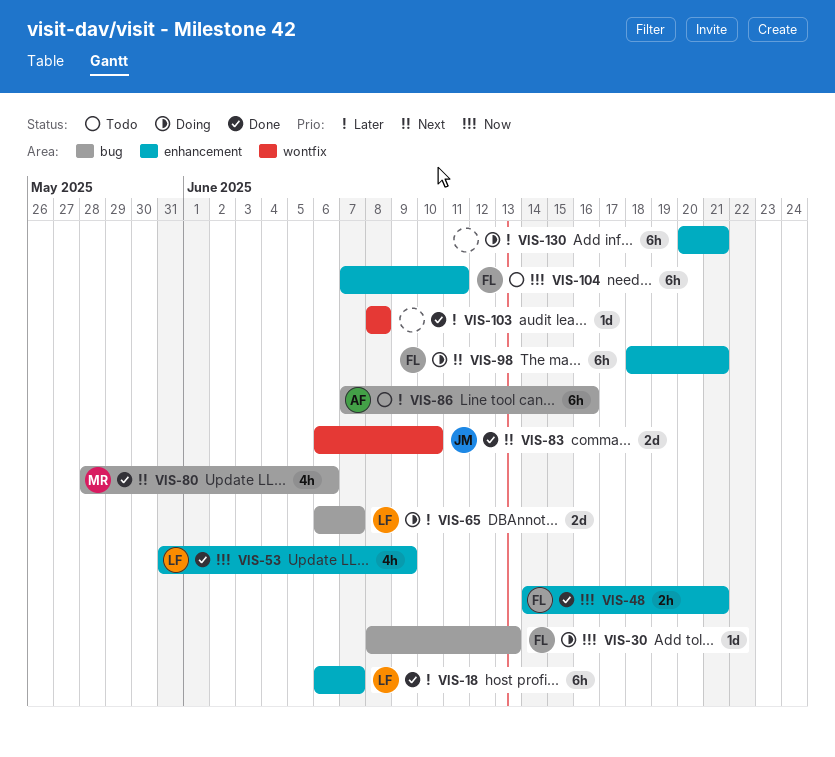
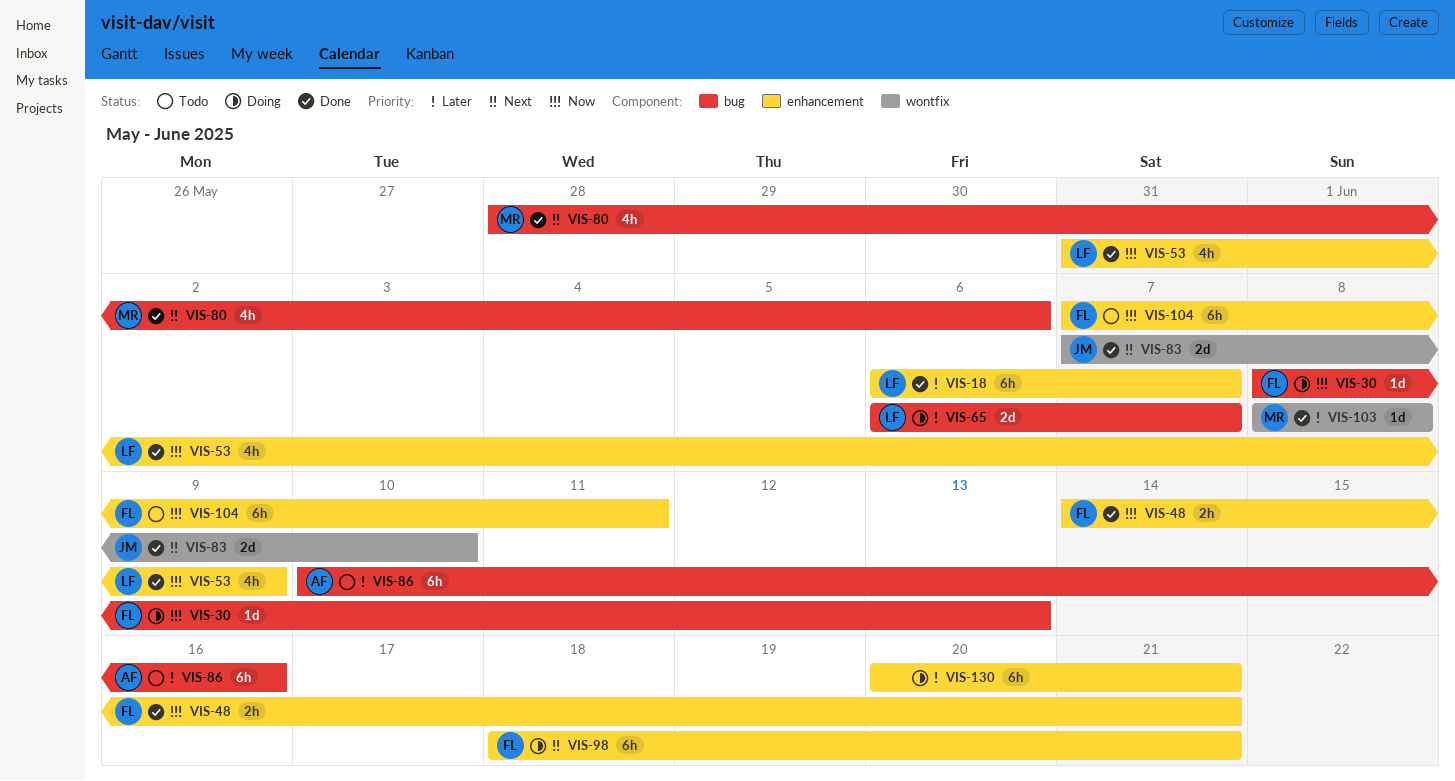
VIS-83, start: Jun 6 -> Jun 7
VIS-86, start: Jun 7 -> Jun 10
VIS-103, owner: none -> MR

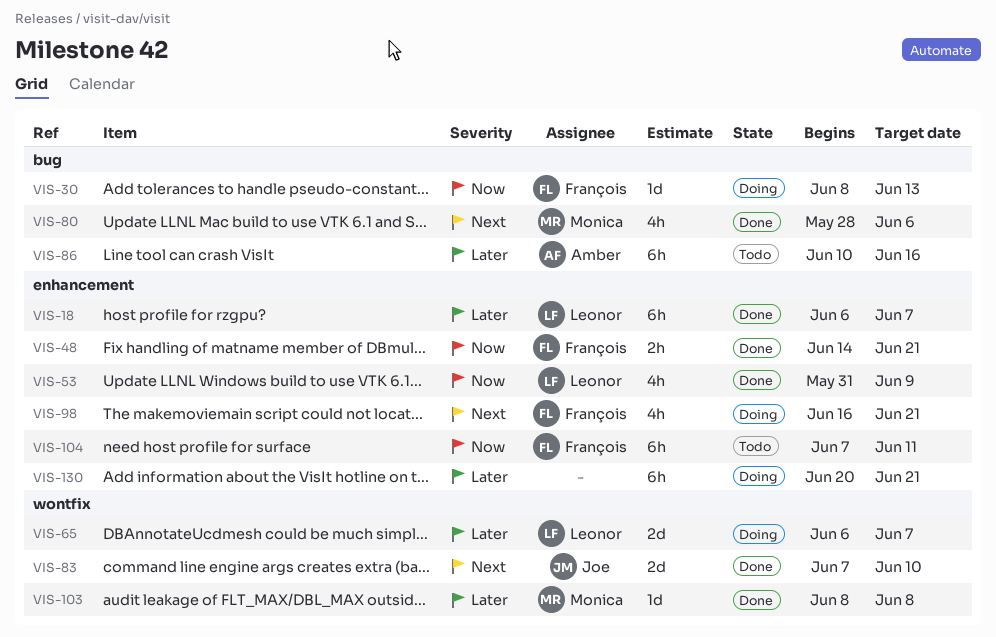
VIS-65, label: bug -> wontfix
VIS-98, estimate: 6h -> 4h
VIS-98, start: Jun 18 -> Jun 16

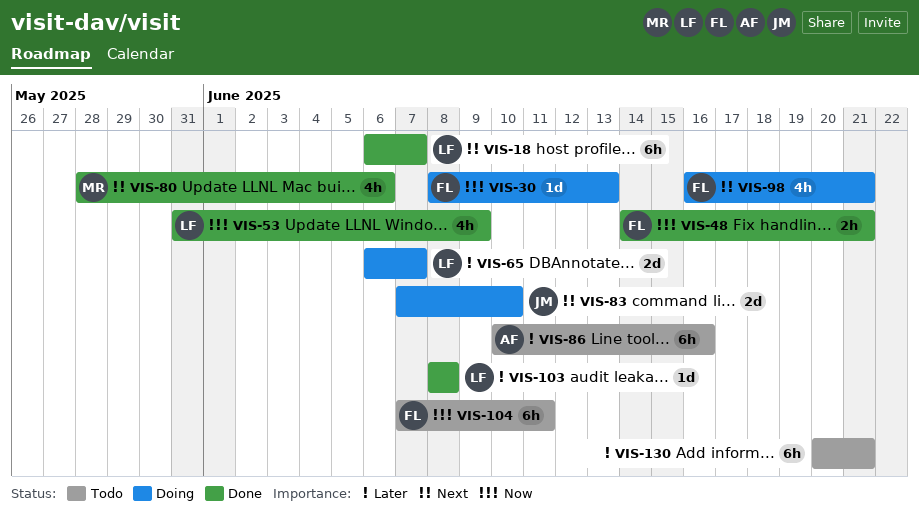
VIS-18, priority: Later -> Next
VIS-83, status: Done -> Doing
VIS-103, owner: Monica -> Leonor
VIS-130, status: Doing -> Todo

